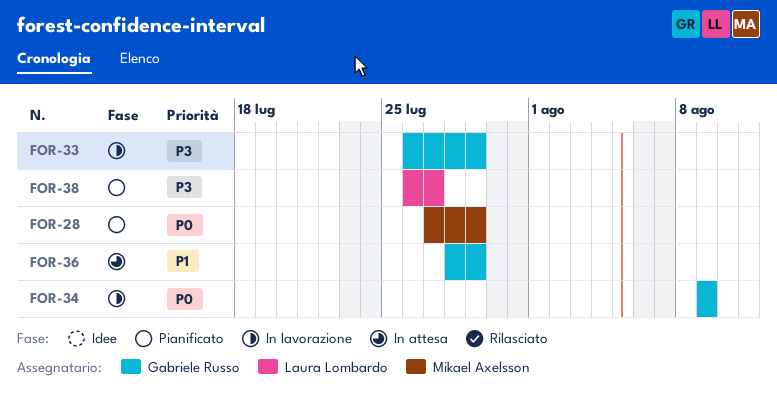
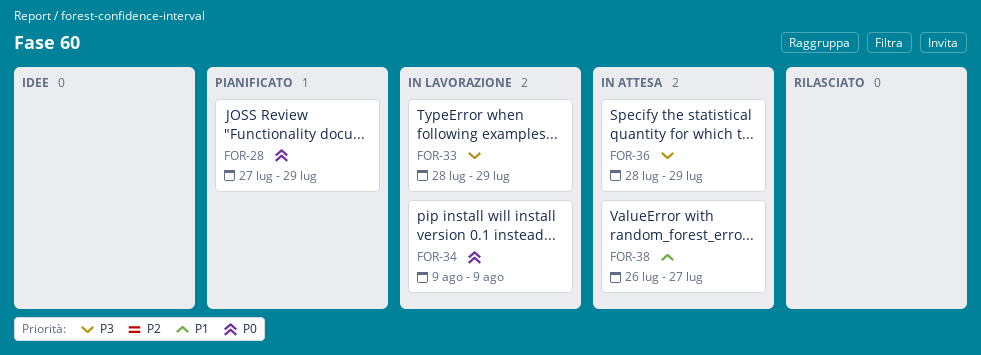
FOR-33, start: Jul 26 -> Jul 28
FOR-36, priority: P1 -> P3
FOR-38, status: Pianificato -> In attesa
FOR-38, priority: P3 -> P1

